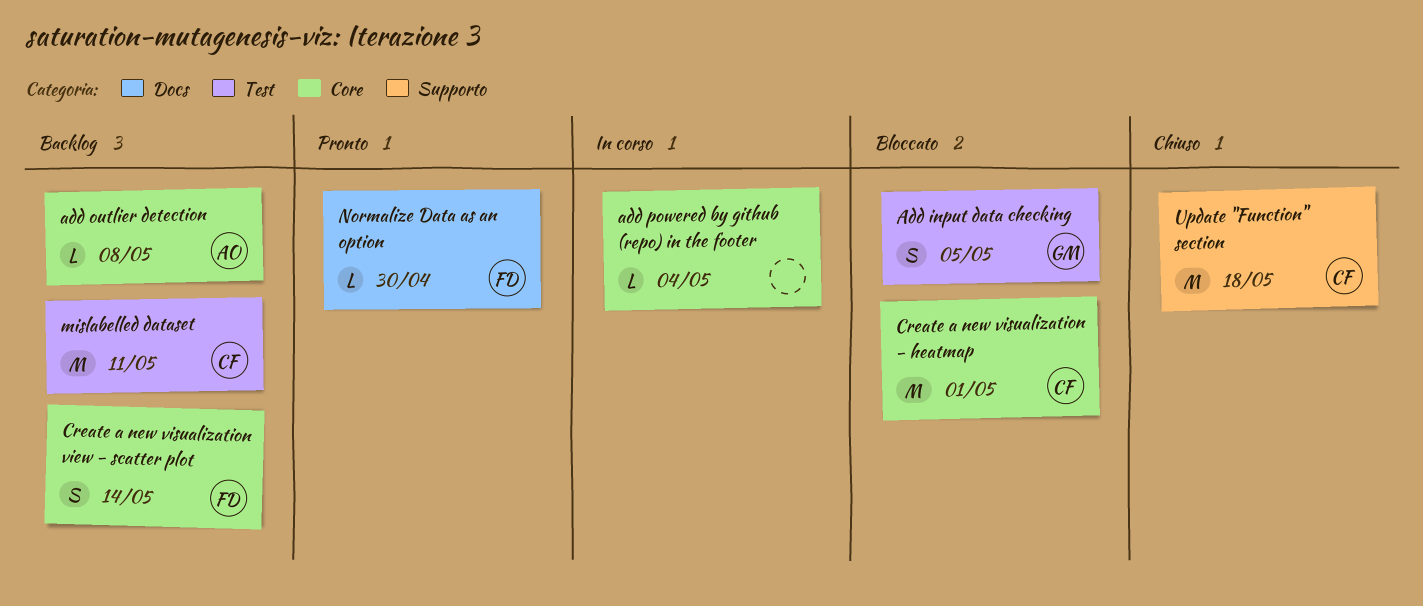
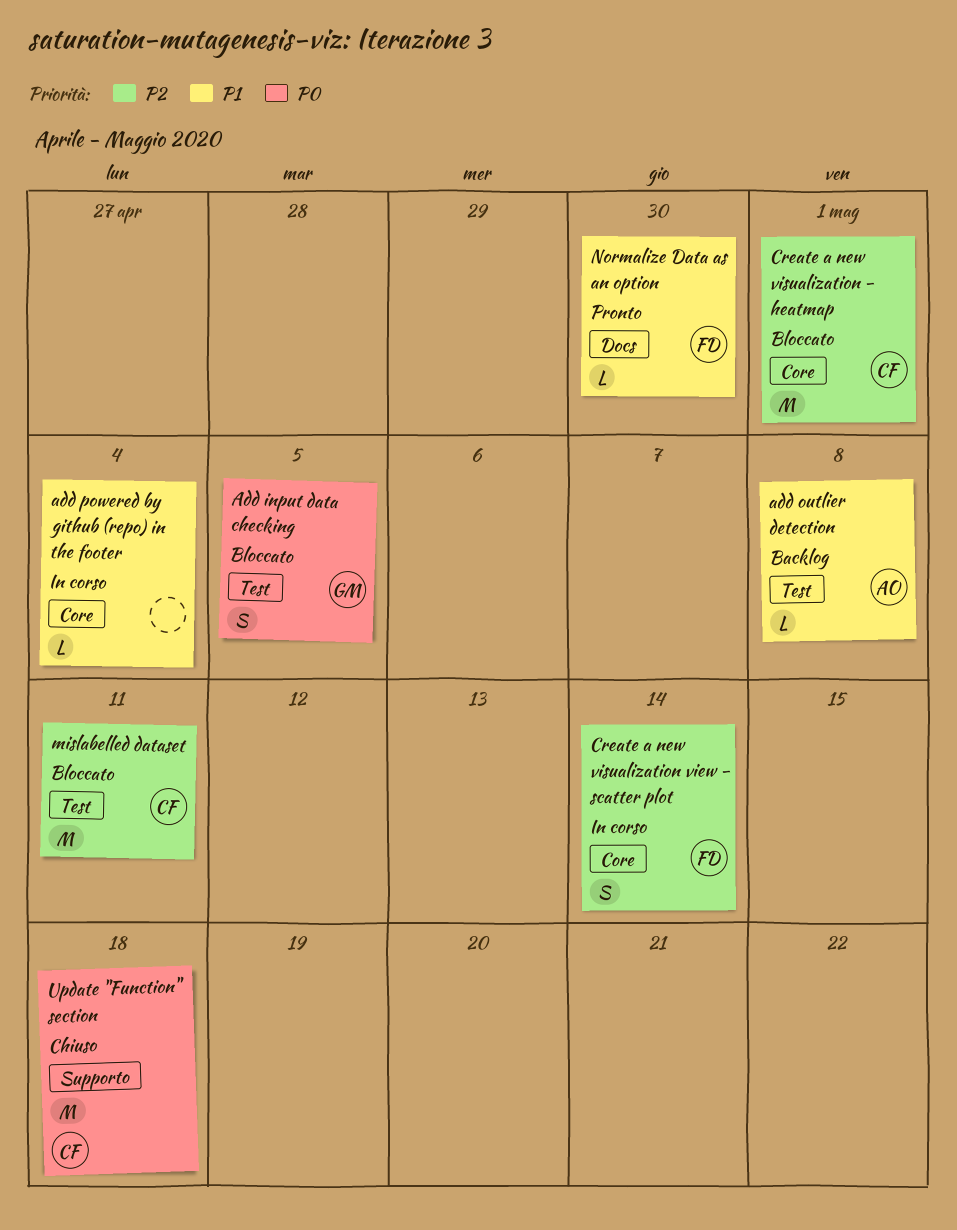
add outlier detection, label: Core -> Test
Create a new visualization view - scatter plot, status: Backlog -> In corso
mislabelled dataset, status: Backlog -> Bloccato

